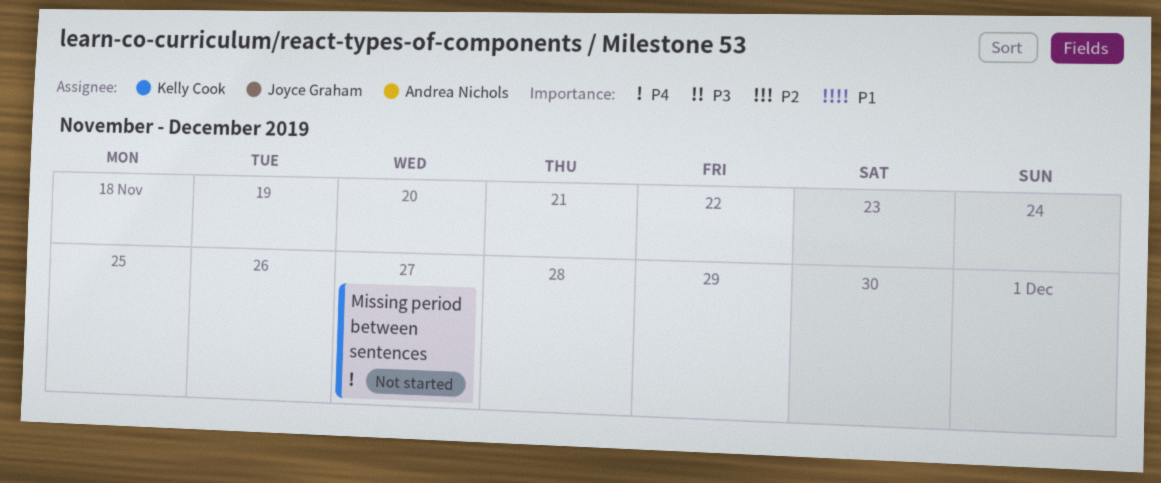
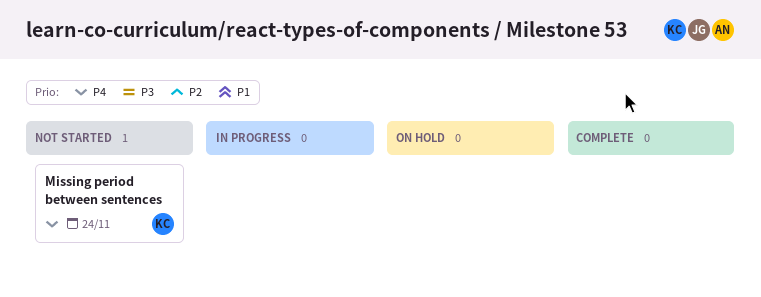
Missing period between sentences, due: Nov 27 -> Nov 24

